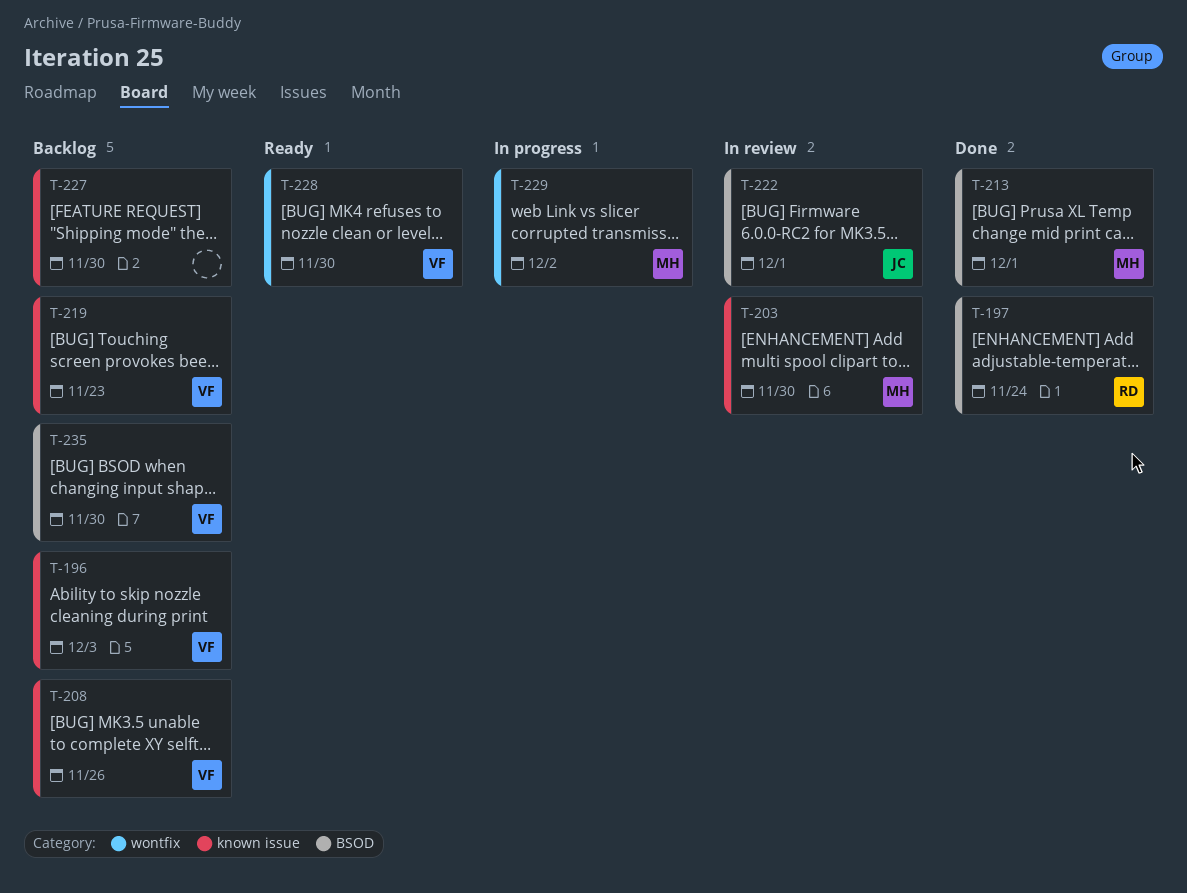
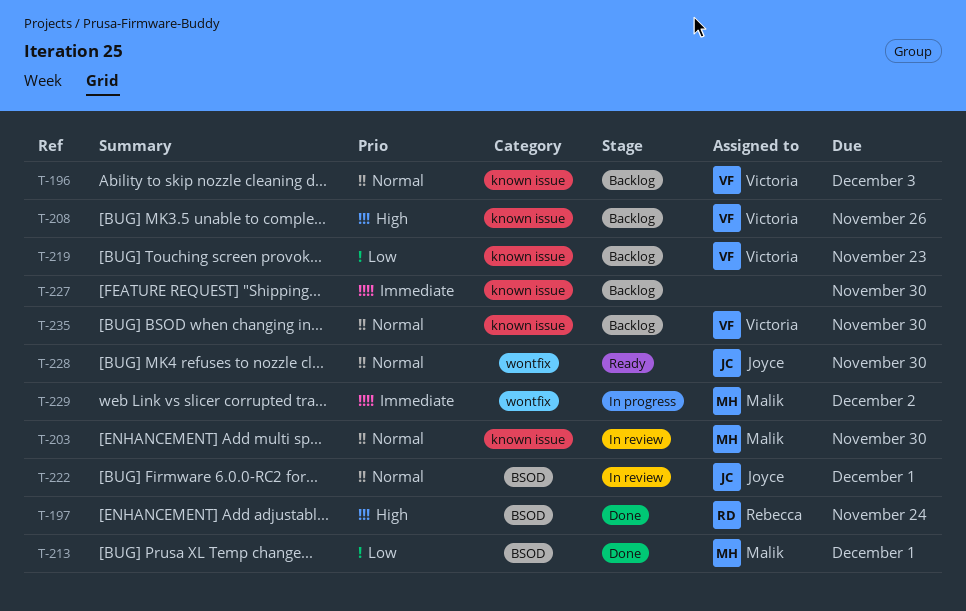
T-228, owner: Victoria -> Joyce
T-235, label: BSOD -> known issue

